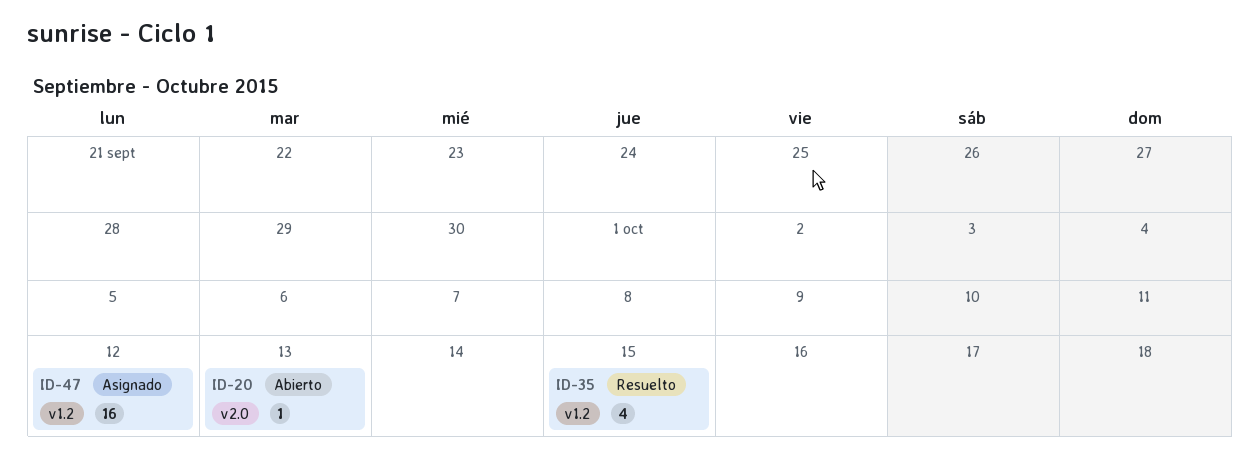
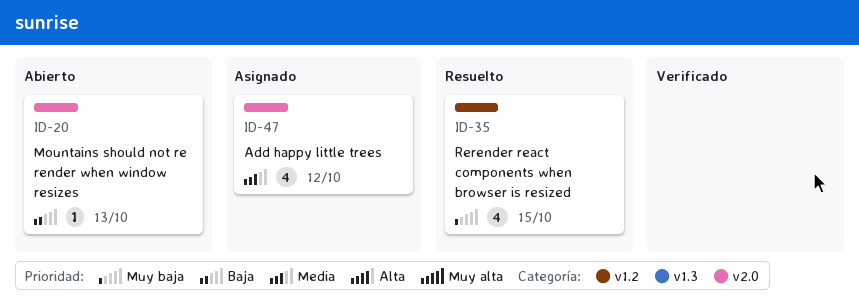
ID-47, label: v1.2 -> v2.0
ID-47, estimate: 16 -> 4

